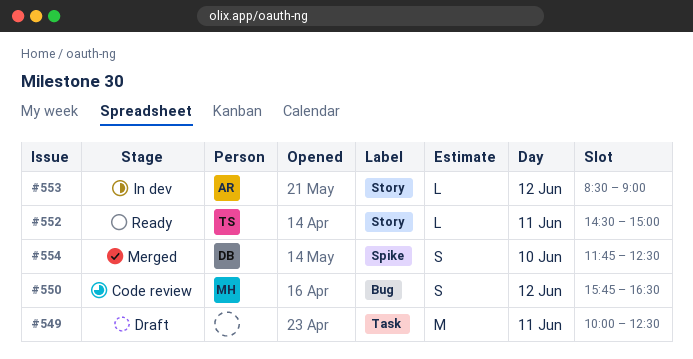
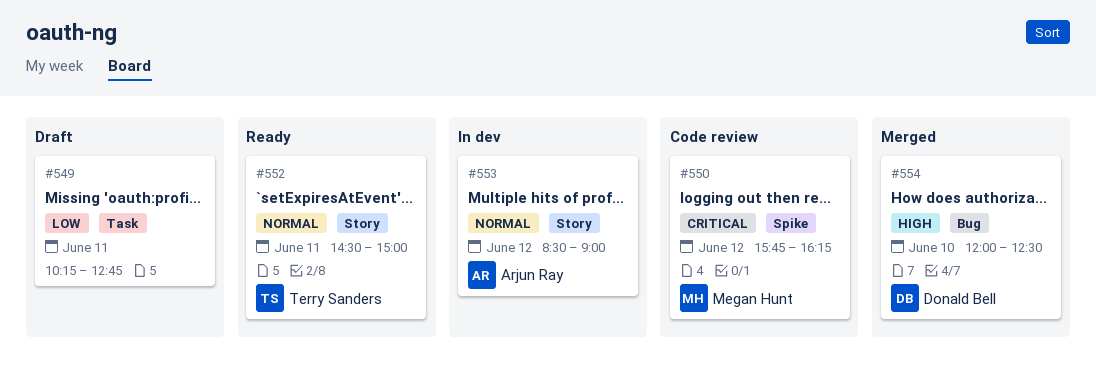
#549, begins: 10:00 -> 10:15
#549, ends: 12:30 -> 12:45
#550, label: Bug -> Spike
#550, ends: 16:30 -> 16:15
#554, label: Spike -> Bug
#554, begins: 11:45 -> 12:00

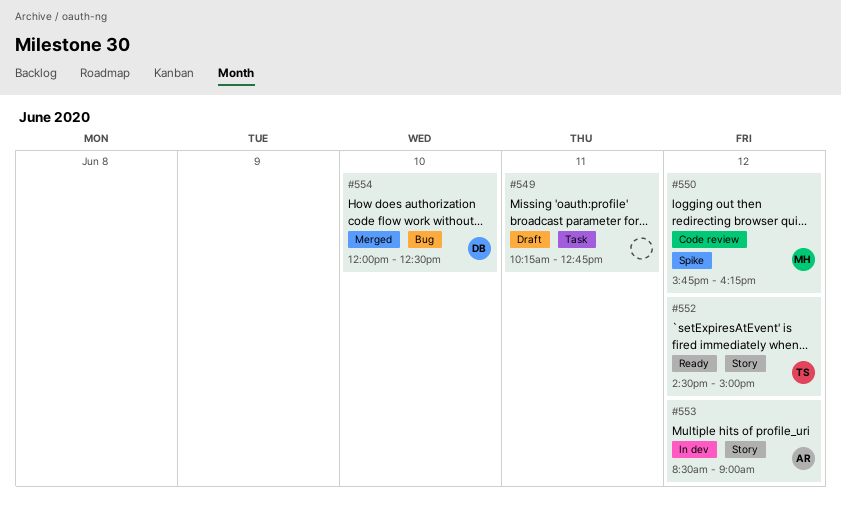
#552, day: Jun 11 -> Jun 12

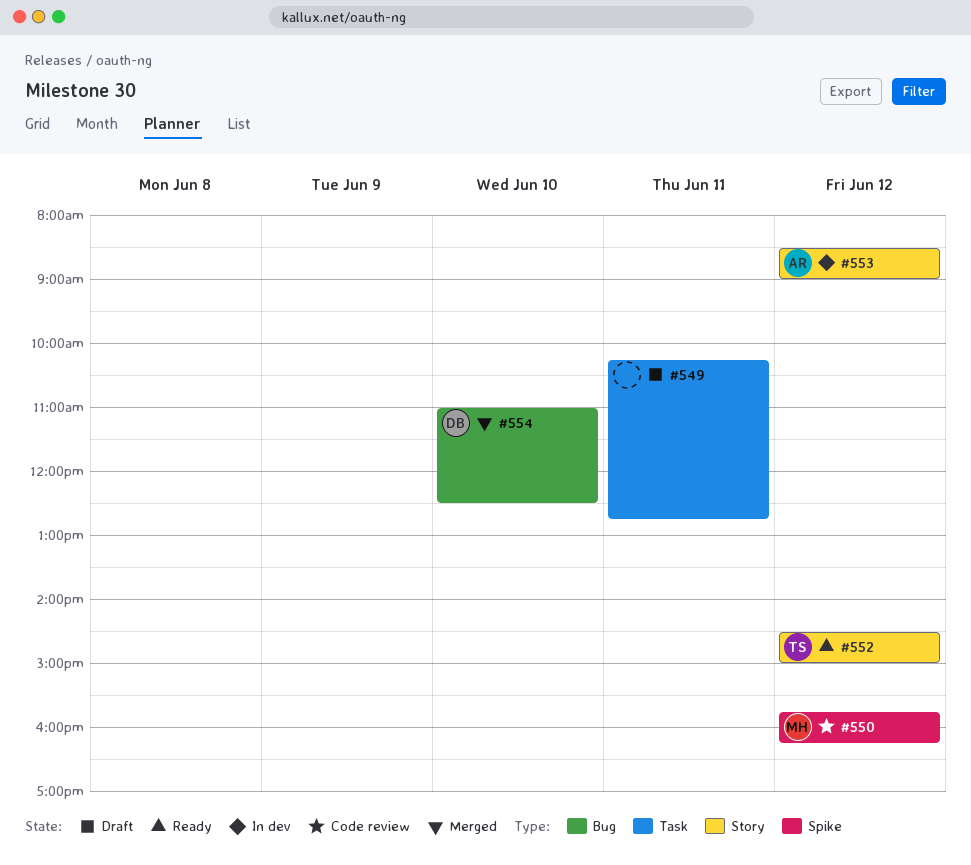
#554, begins: 12:00 -> 11:00

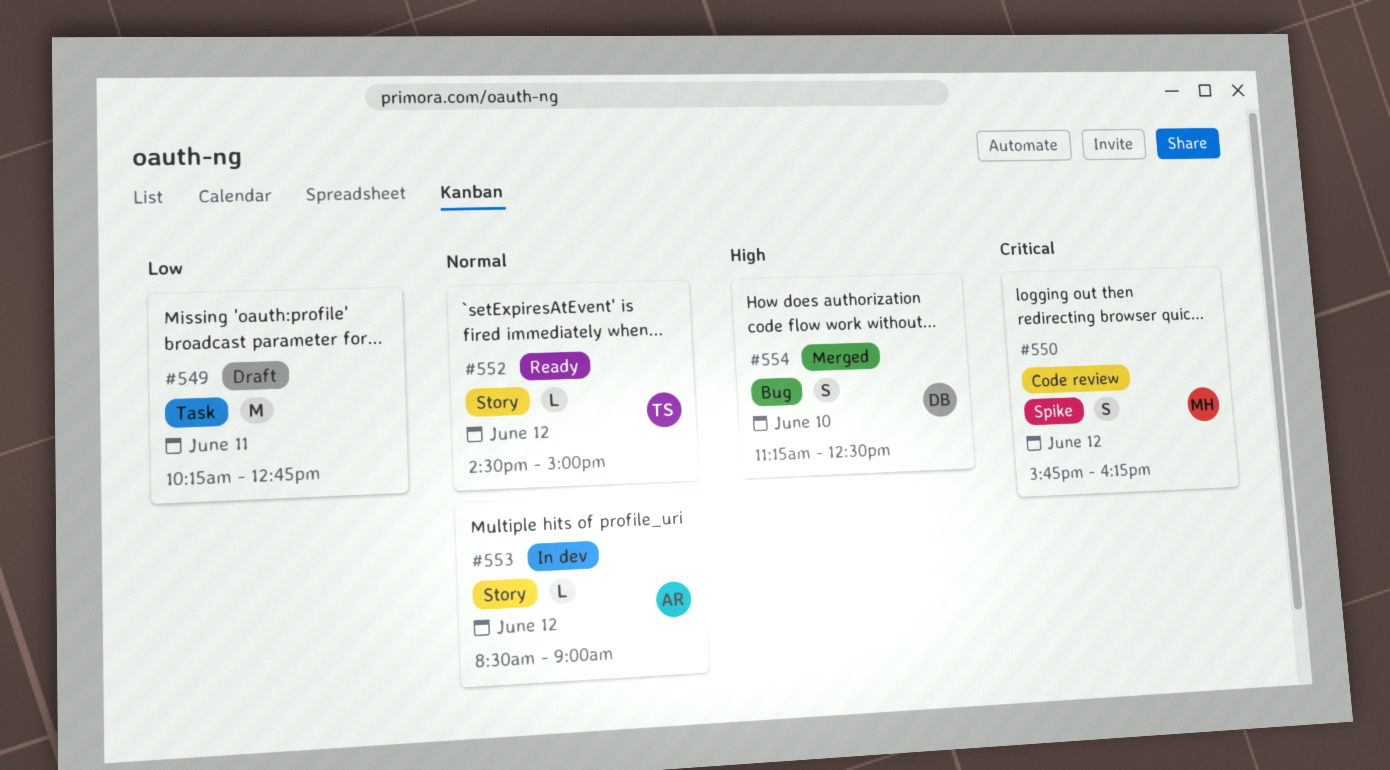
#554, begins: 11:00 -> 11:15

